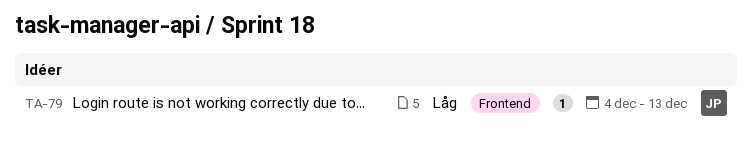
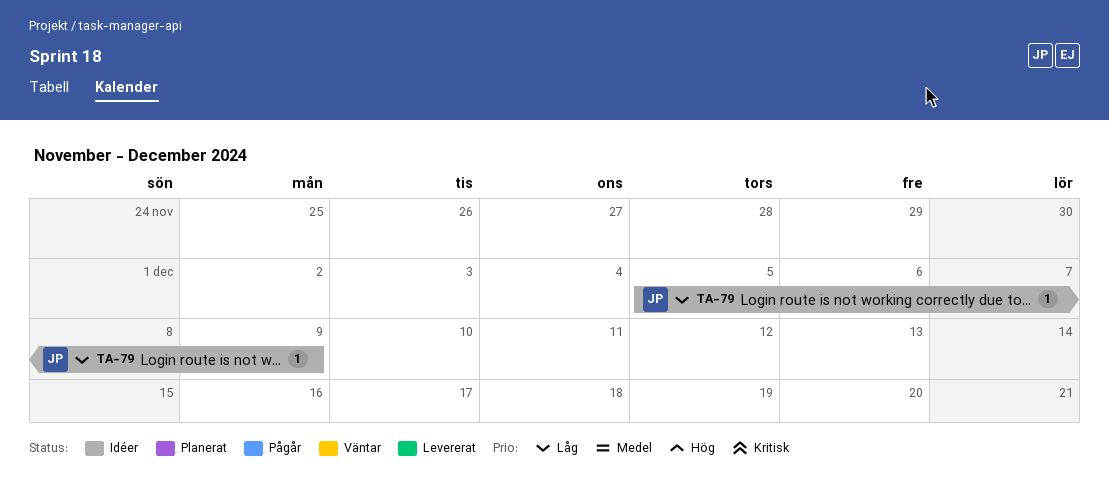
TA-79, start: Dec 4 -> Dec 5
TA-79, due: Dec 13 -> Dec 9

